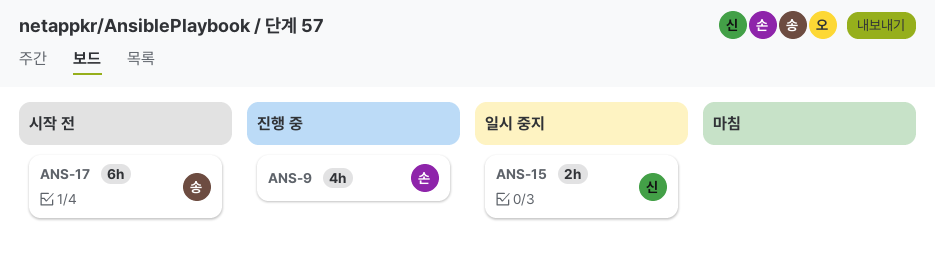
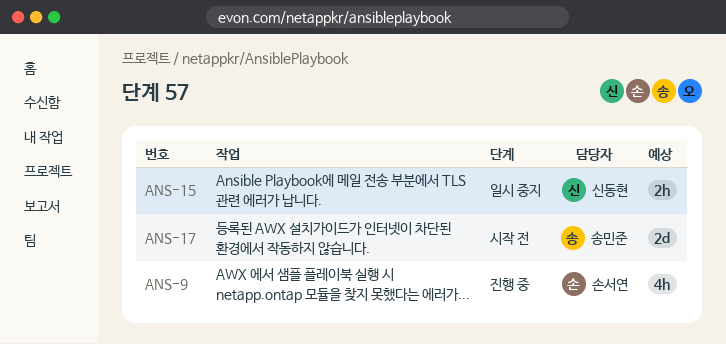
ANS-17, estimate: 6h -> 2d

